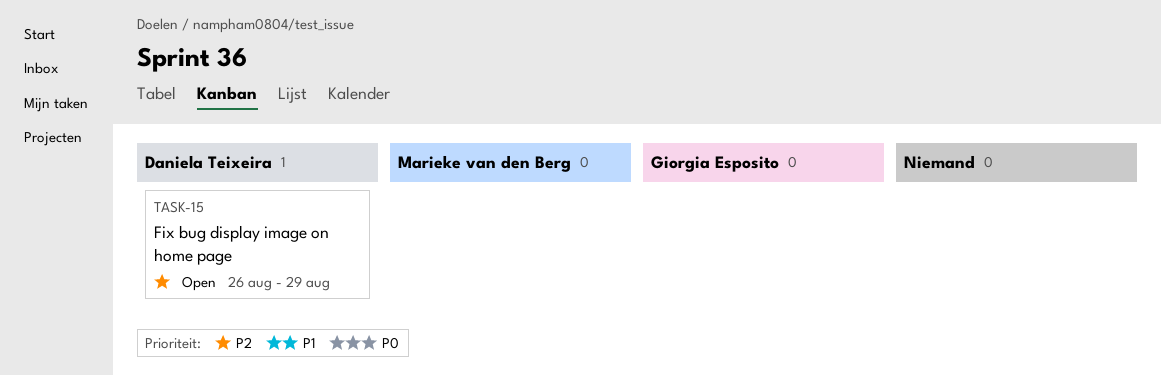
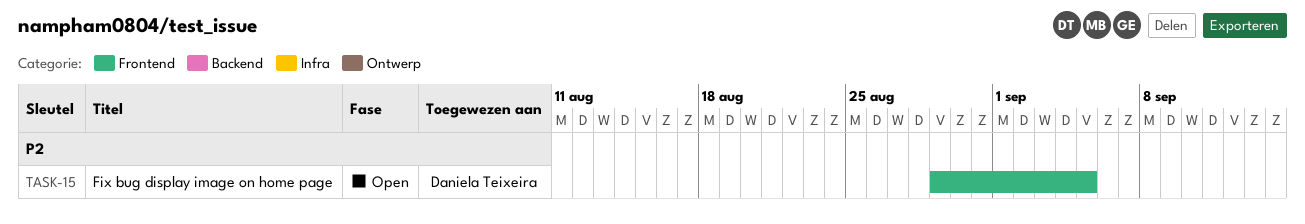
TASK-15, start: Aug 26 -> Aug 29
TASK-15, due: Aug 29 -> Sep 5

